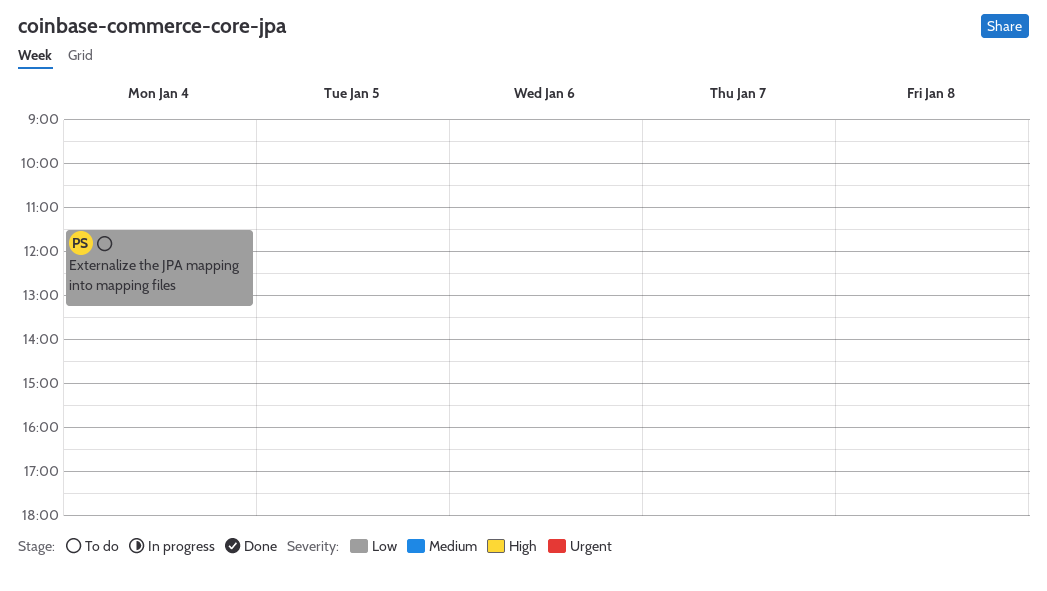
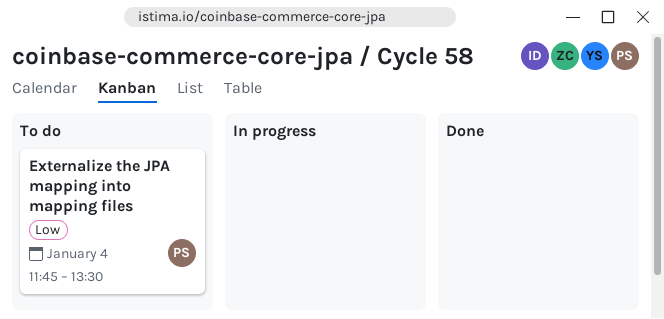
Externalize the JPA mapping into mapping files, begins: 11:30 -> 11:45
Externalize the JPA mapping into mapping files, ends: 13:15 -> 13:30

